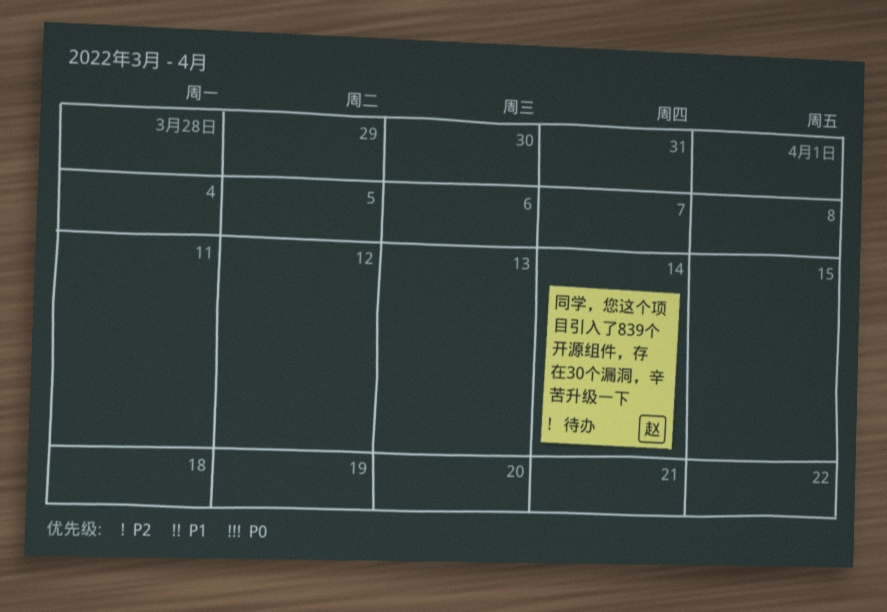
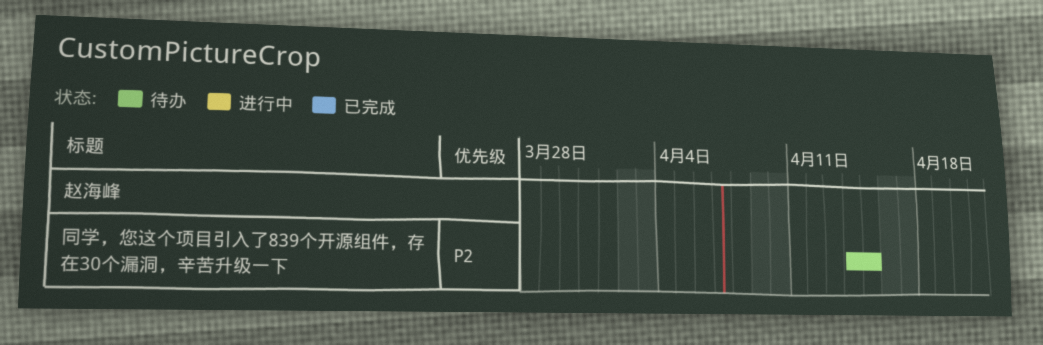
同学，您这个项目引入了839个开源组件，存在30个漏洞，辛苦升级一下, due: Apr 14 -> Apr 15

